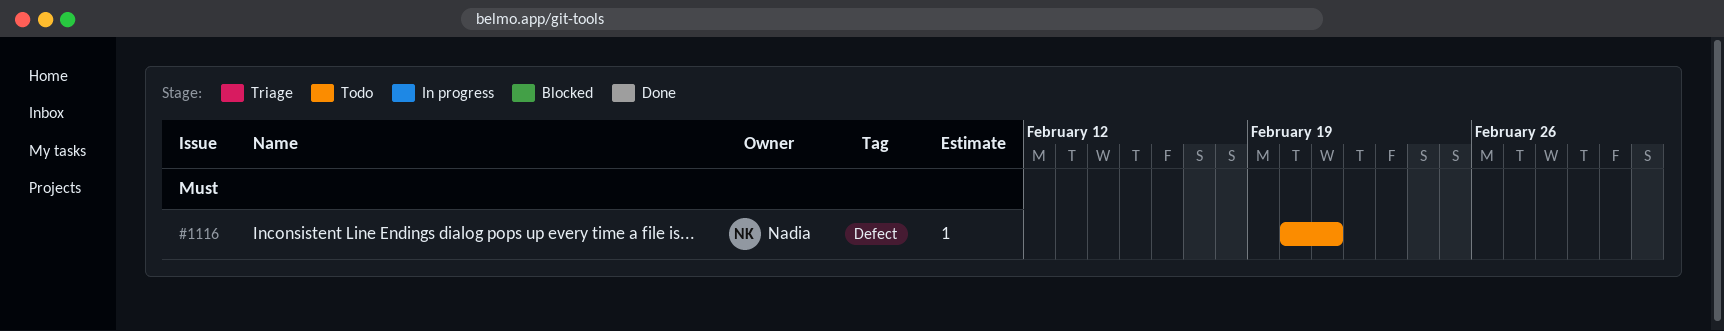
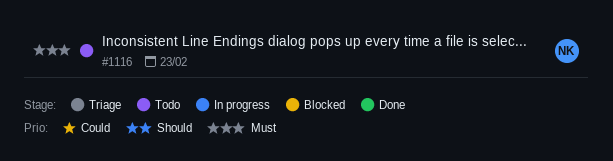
#1116, due: Feb 21 -> Feb 23

